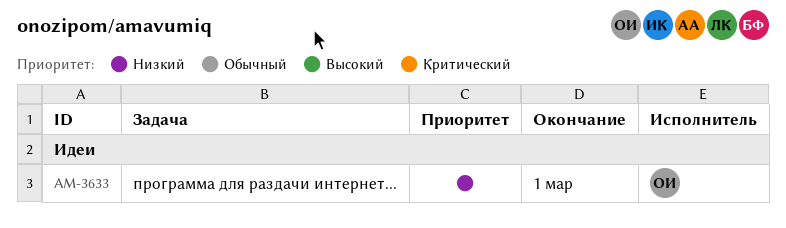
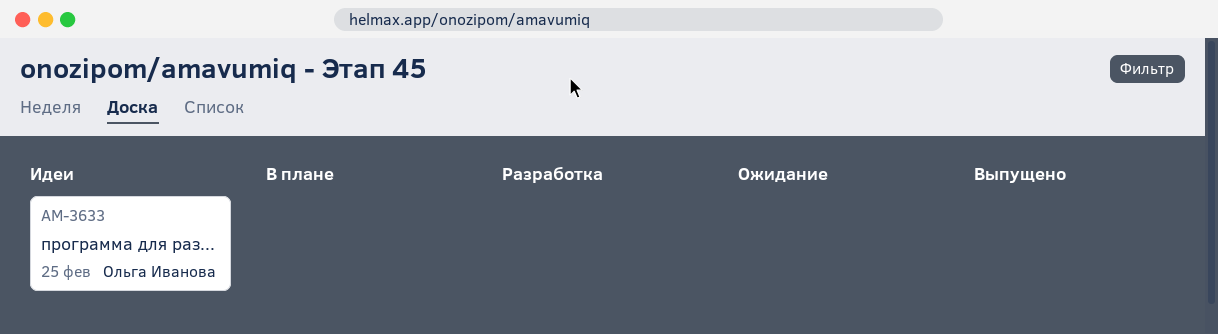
AM-3633, due: Mar 1 -> Feb 25

